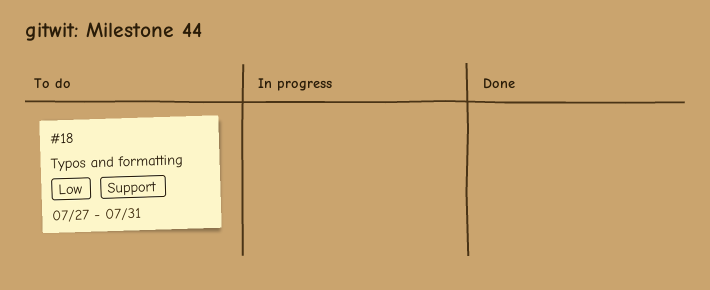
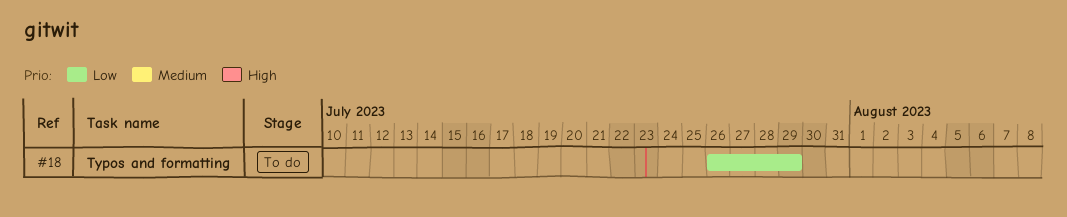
#18, start: Jul 27 -> Jul 26
#18, due: Jul 31 -> Jul 29

